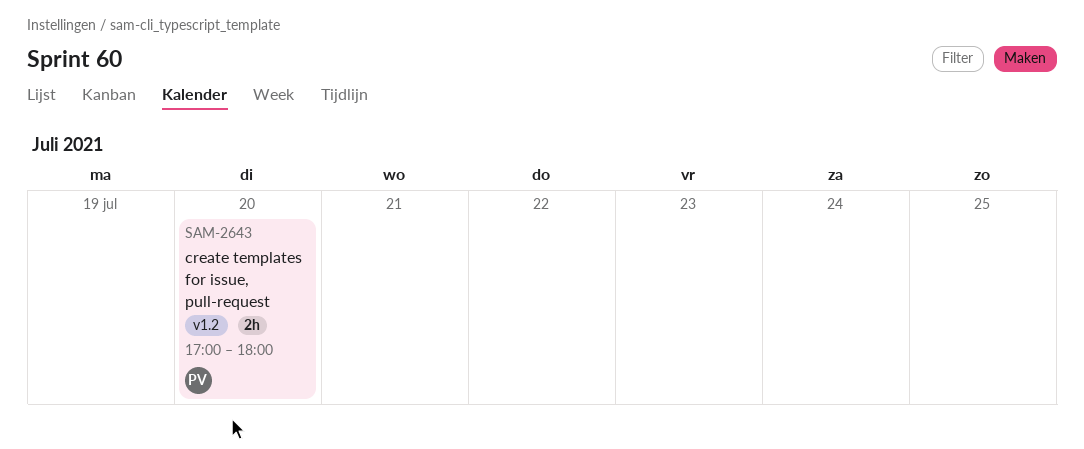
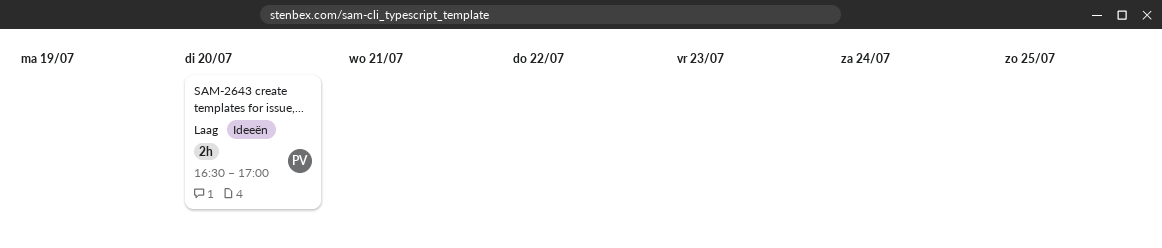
SAM-2643, begins: 17:00 -> 16:30
SAM-2643, ends: 18:00 -> 17:00

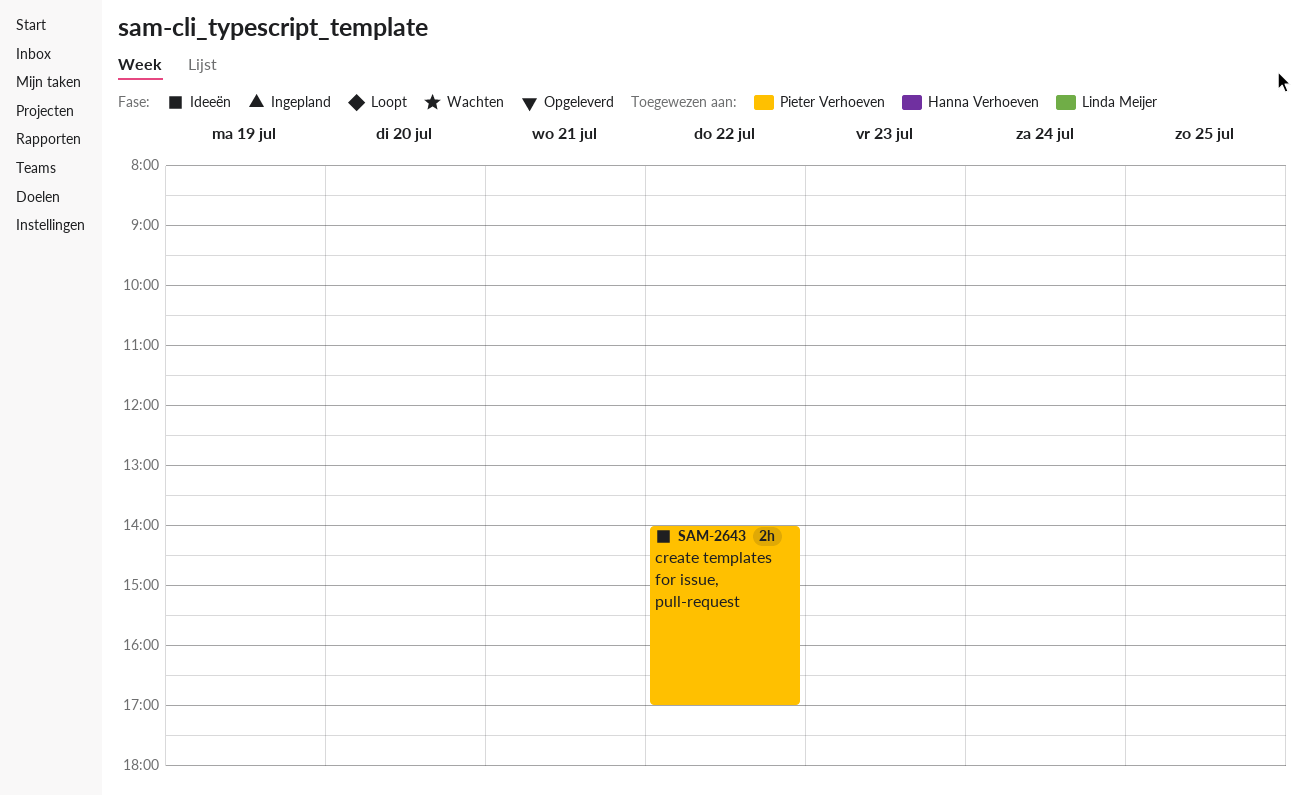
SAM-2643, day: Jul 20 -> Jul 22
SAM-2643, begins: 16:30 -> 14:00

